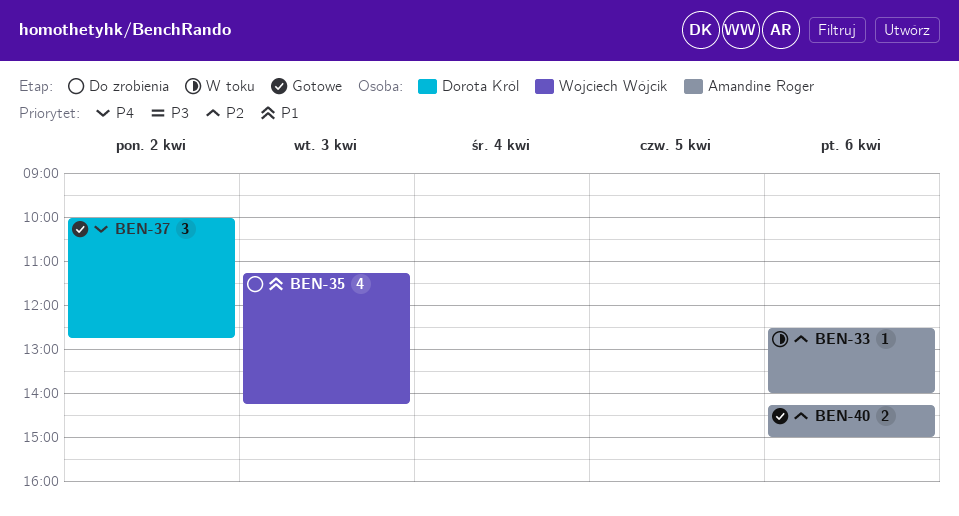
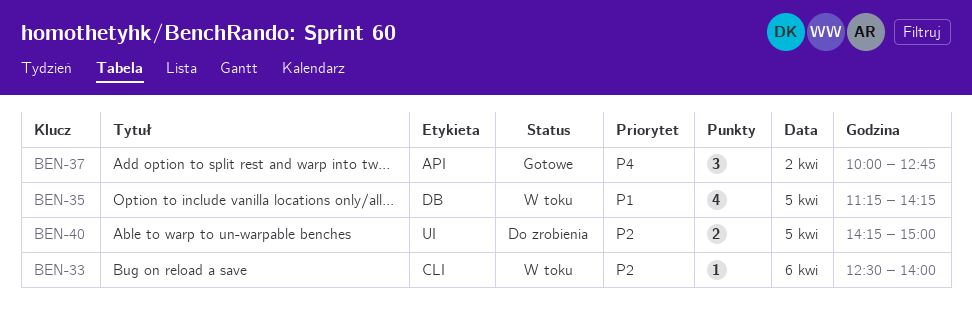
BEN-35, status: Do zrobienia -> W toku
BEN-35, day: Apr 3 -> Apr 5
BEN-40, status: Gotowe -> Do zrobienia
BEN-40, day: Apr 6 -> Apr 5

